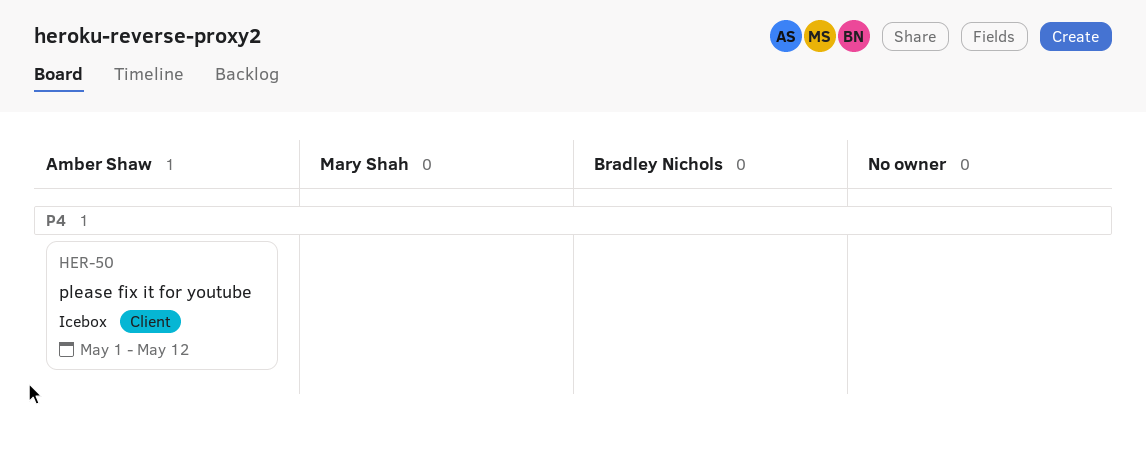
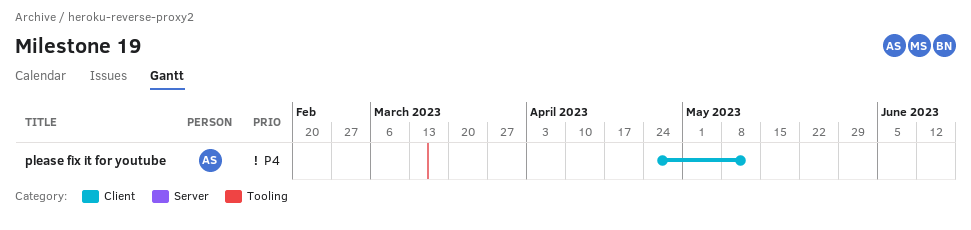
please fix it for youtube, start: May 1 -> Apr 24

